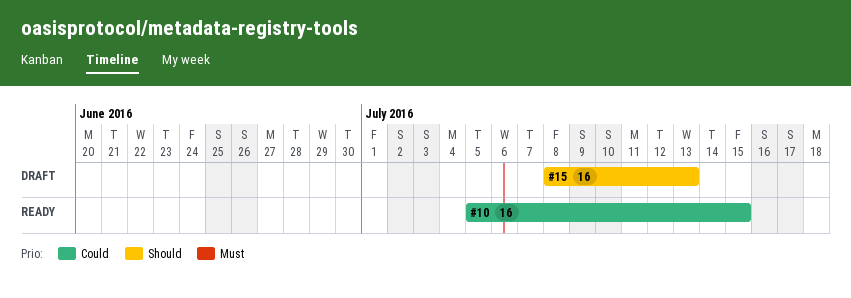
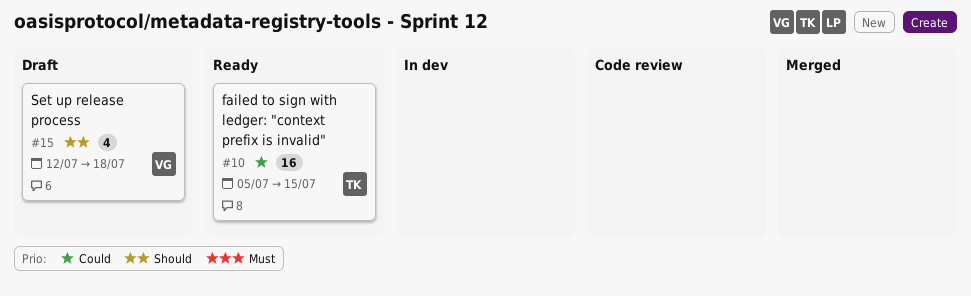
#15, estimate: 16 -> 4
#15, start: Jul 8 -> Jul 12
#15, due: Jul 13 -> Jul 18

